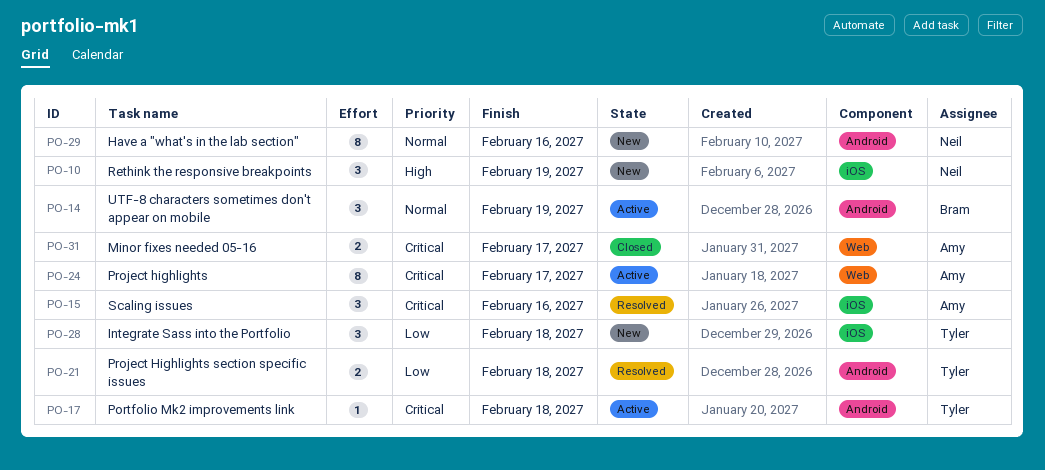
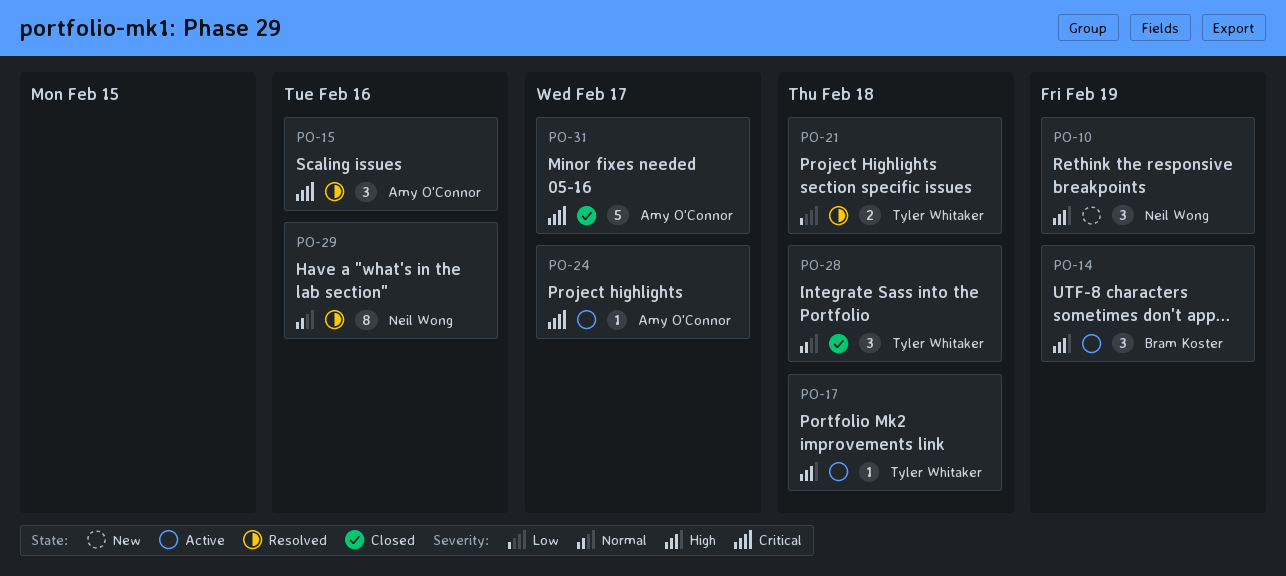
PO-14, priority: Normal -> High
PO-17, priority: Critical -> High
PO-24, estimate: 8 -> 1
PO-28, status: New -> Closed
PO-28, priority: Low -> Normal
PO-29, status: New -> Resolved
PO-31, estimate: 2 -> 5

